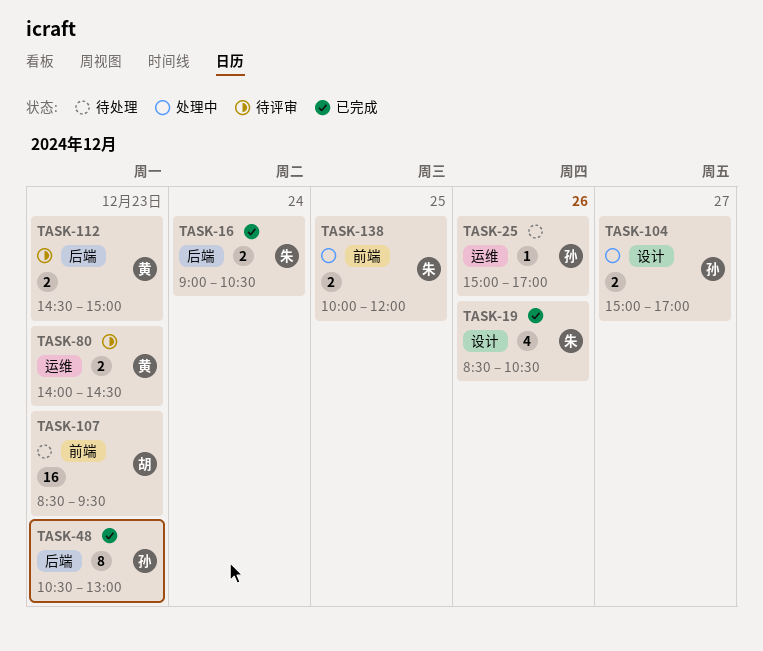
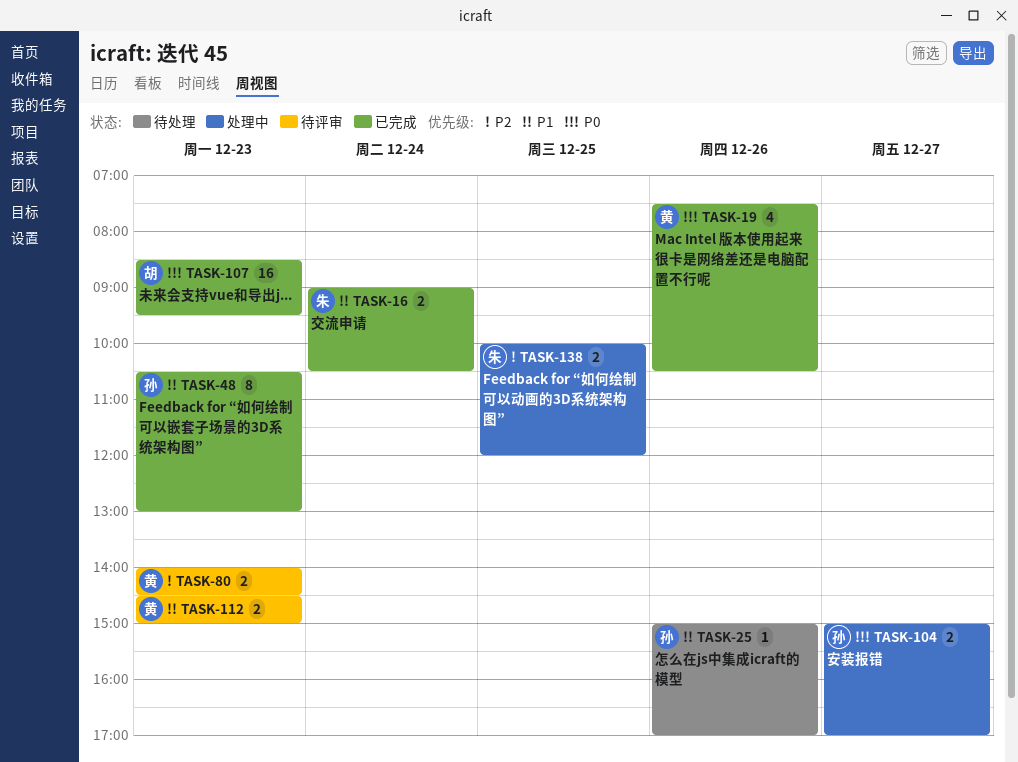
TASK-19, owner: 朱 -> 黄
TASK-19, begins: 08:30 -> 07:30
TASK-107, status: 待处理 -> 已完成

